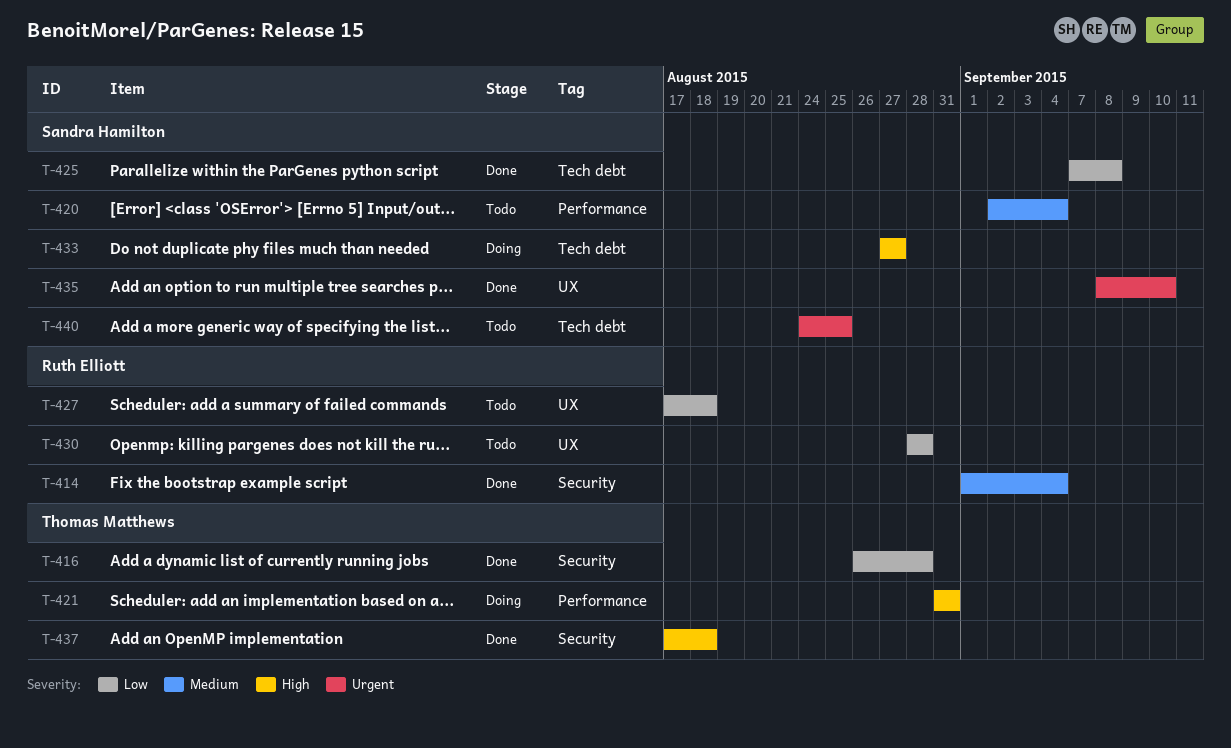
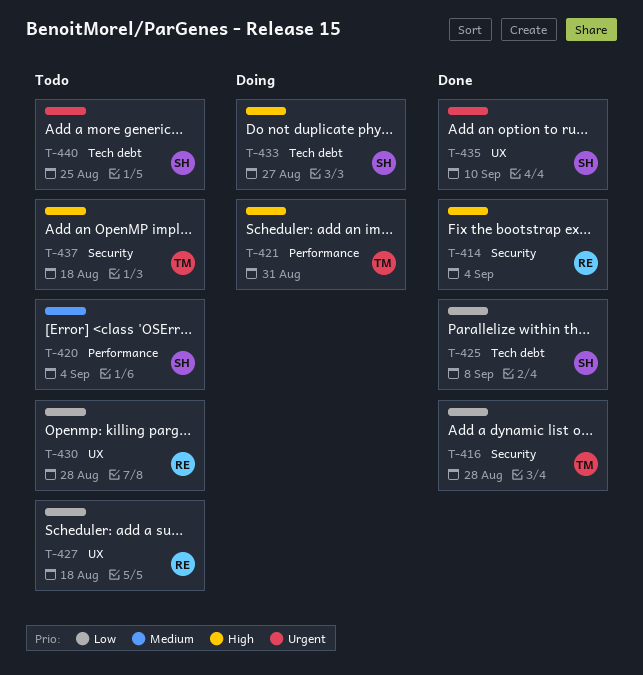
T-414, priority: Medium -> High
T-437, status: Done -> Todo

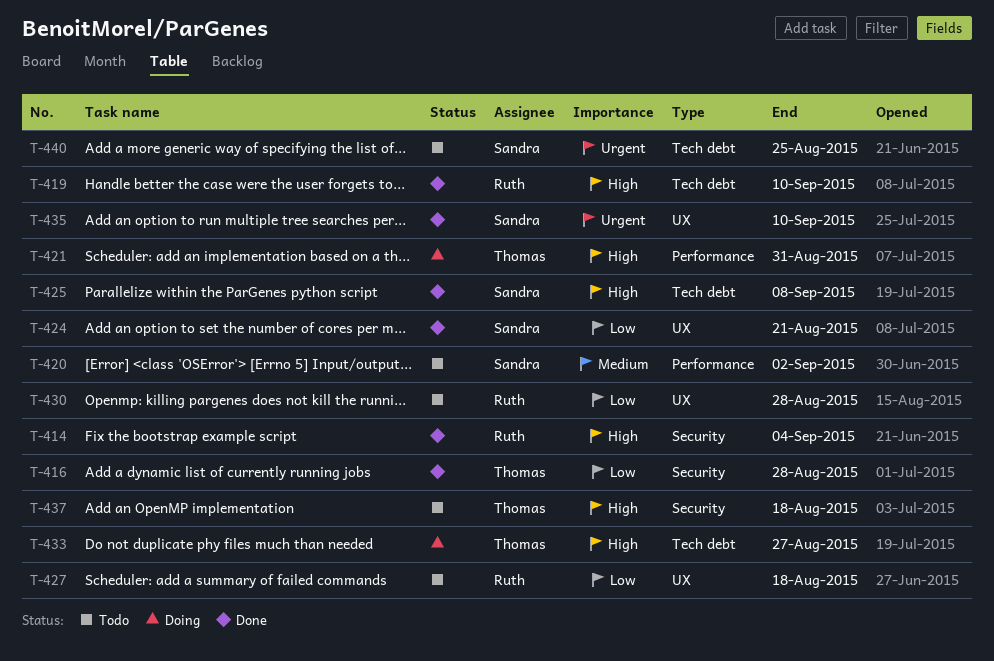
T-419: none -> present
T-420, due: Sep 4 -> Sep 2
T-424: none -> present
T-425, priority: Low -> High
T-433, owner: Sandra -> Thomas

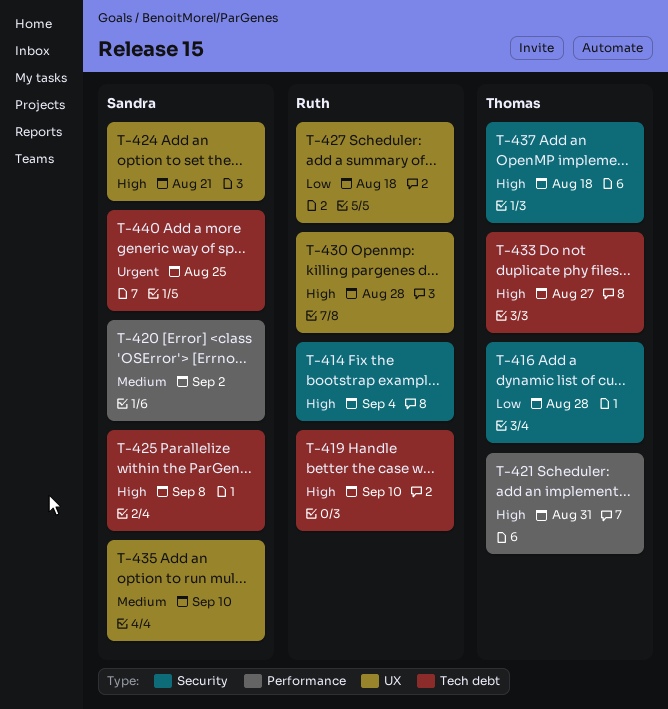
T-424, priority: Low -> High
T-430, priority: Low -> High
T-435, priority: Urgent -> Medium

